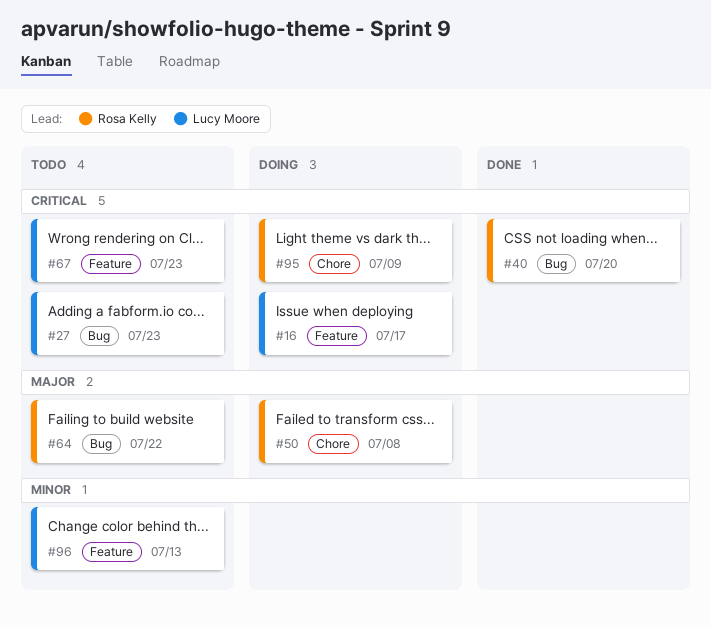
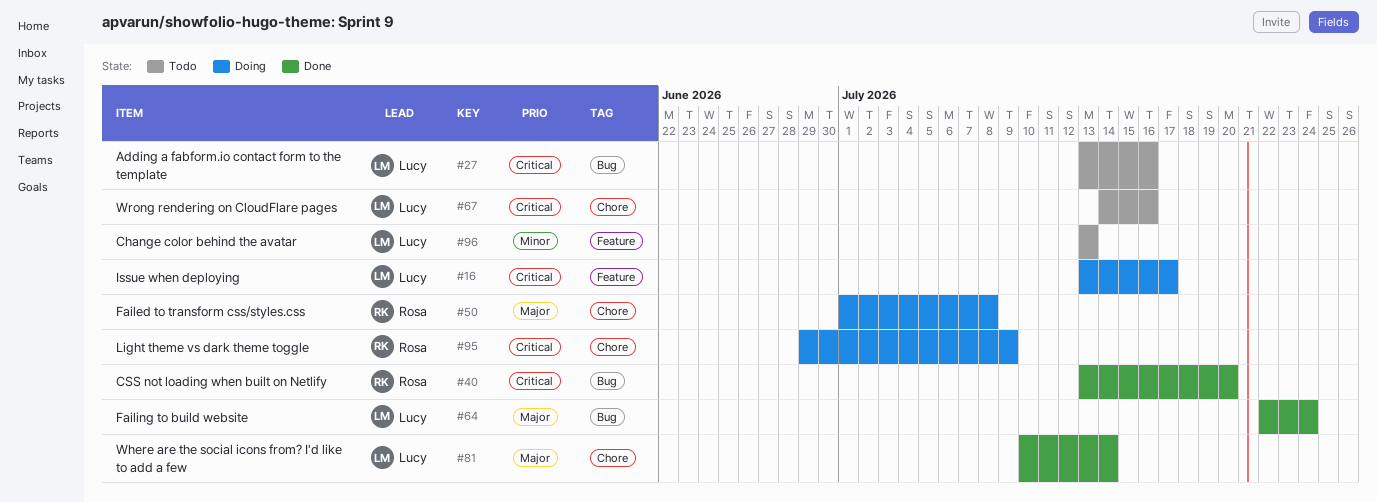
#27, due: Jul 23 -> Jul 16
#64, status: Todo -> Done
#64, owner: Rosa Kelly -> Lucy Moore
#64, due: Jul 22 -> Jul 24
#67, label: Feature -> Chore
#67, due: Jul 23 -> Jul 16
#81: none -> present

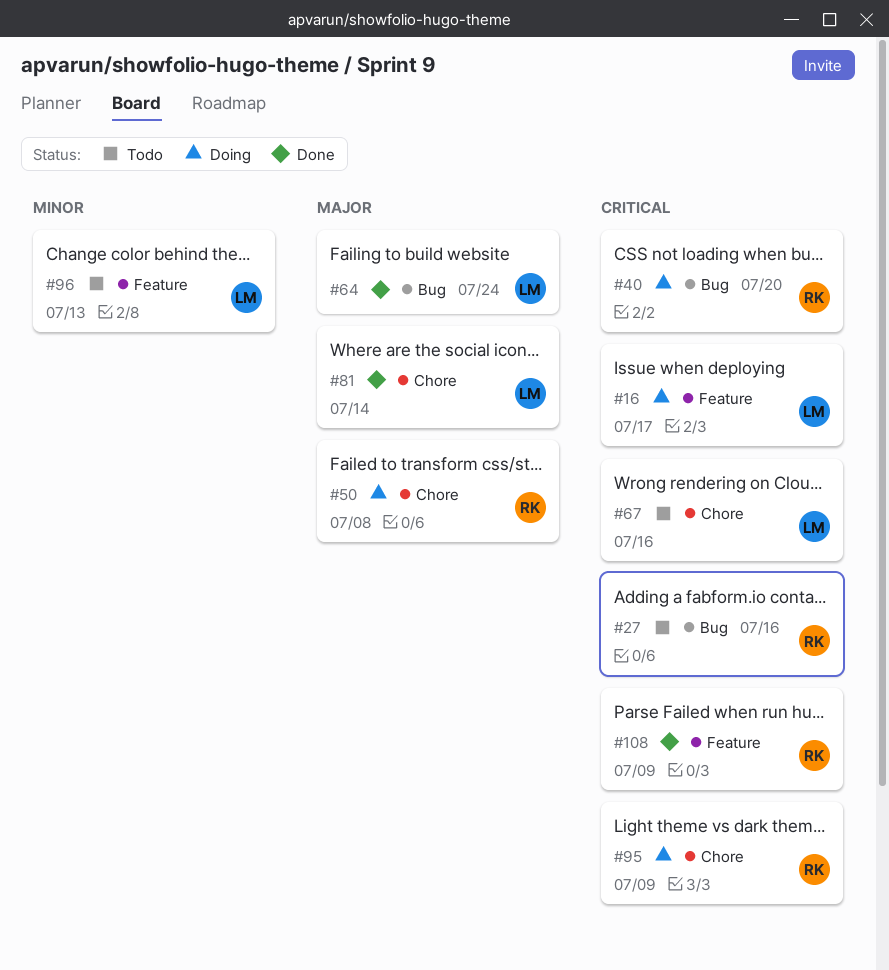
#27, owner: Lucy -> Rosa
#40, status: Done -> Doing
#108: none -> present

